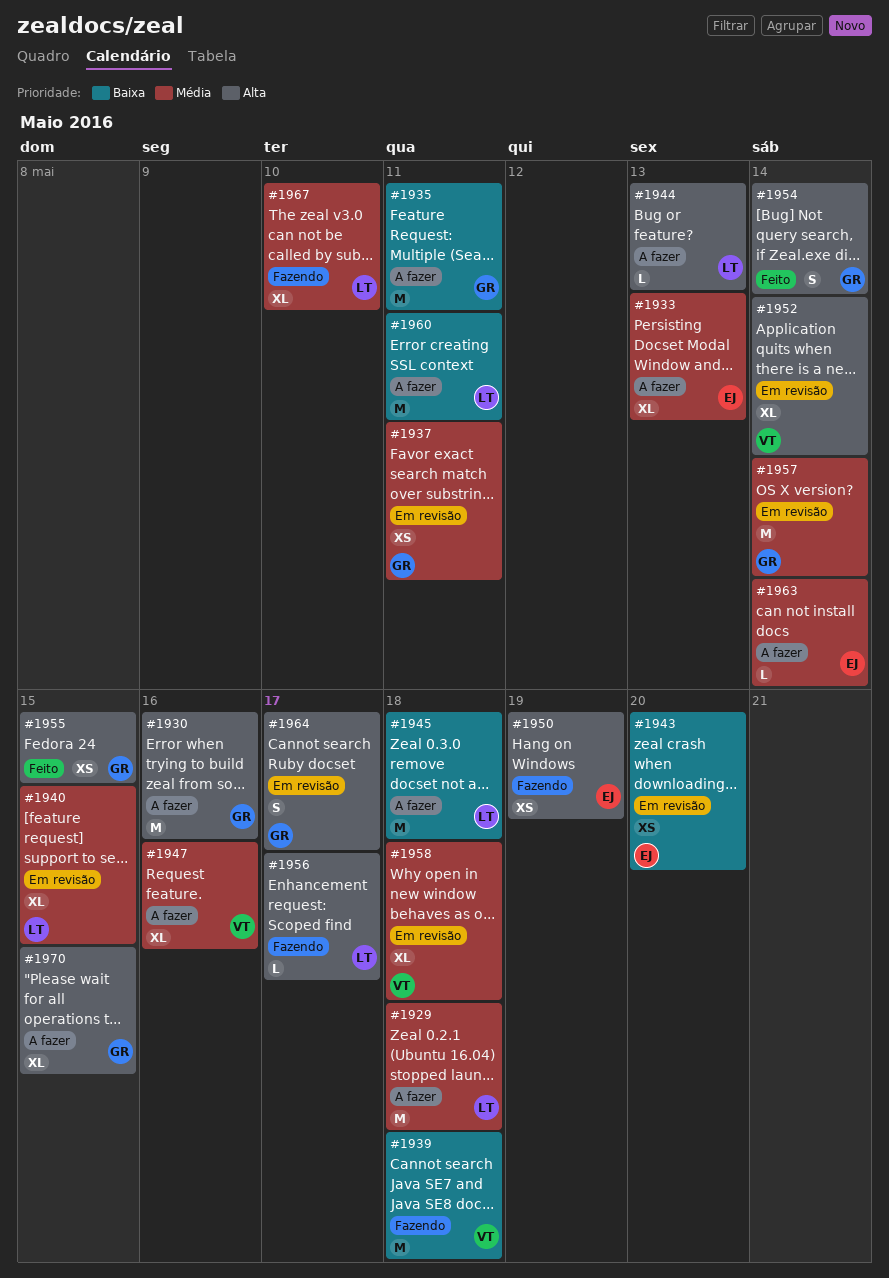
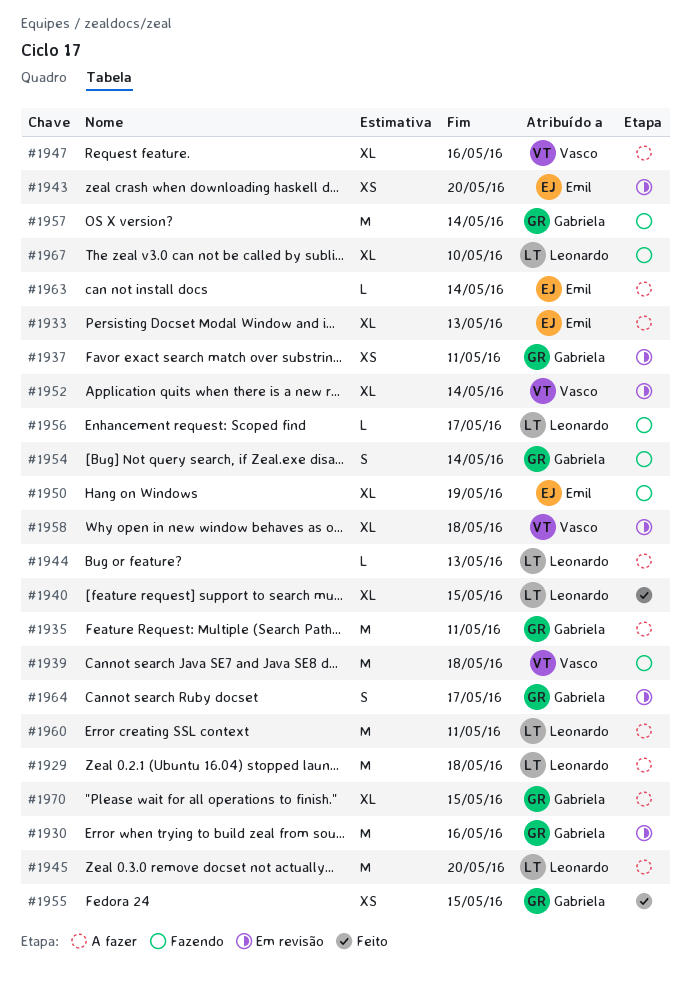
#1930, status: A fazer -> Em revisão
#1940, status: Em revisão -> Feito
#1945, due: May 18 -> May 20
#1950, estimate: XS -> XL
#1954, status: Feito -> Fazendo
#1957, status: Em revisão -> Fazendo

